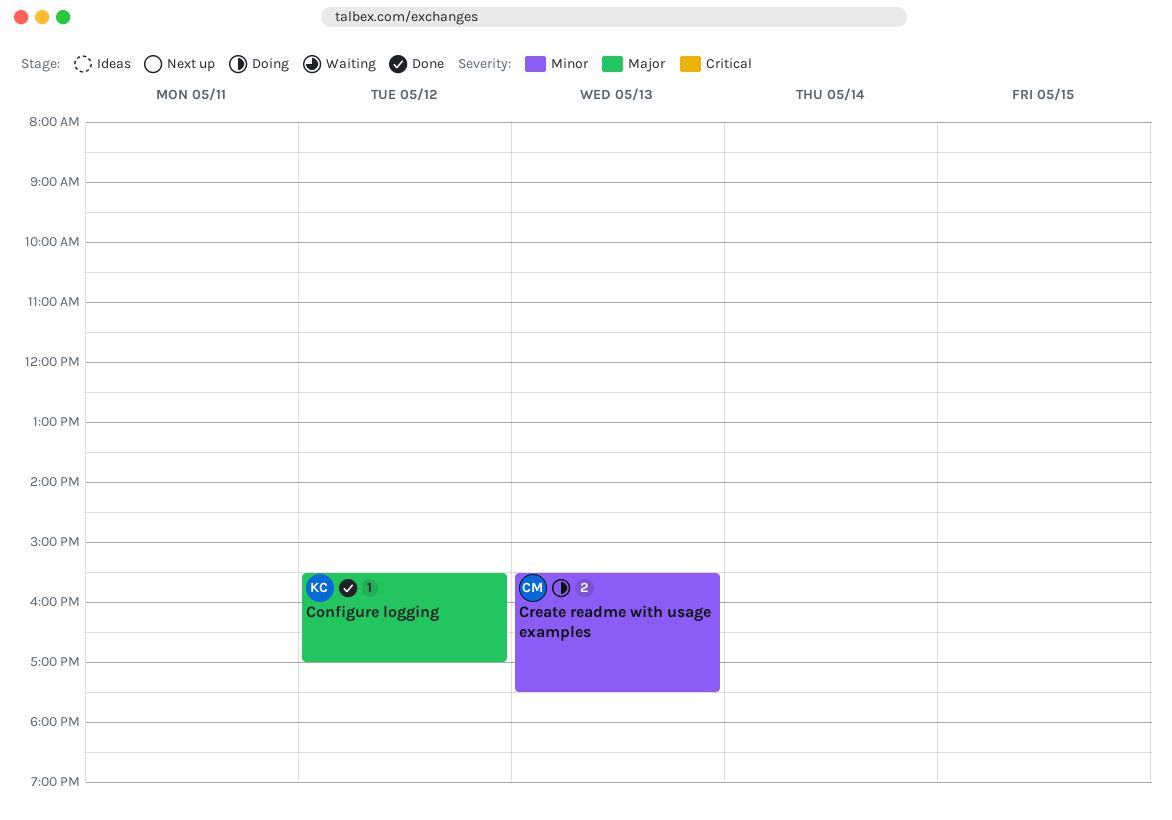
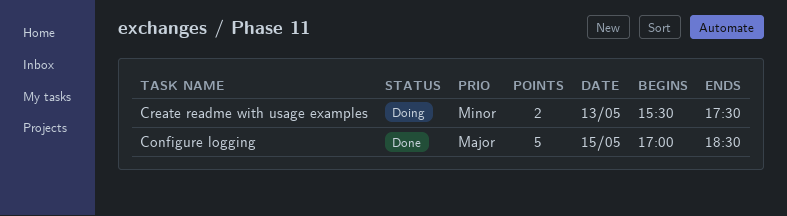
Configure logging, estimate: 1 -> 5
Configure logging, day: May 12 -> May 15
Configure logging, begins: 15:30 -> 17:00
Configure logging, ends: 17:00 -> 18:30

